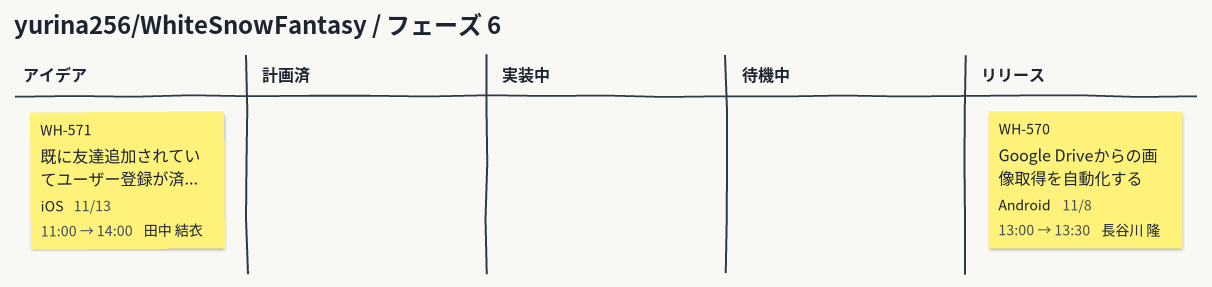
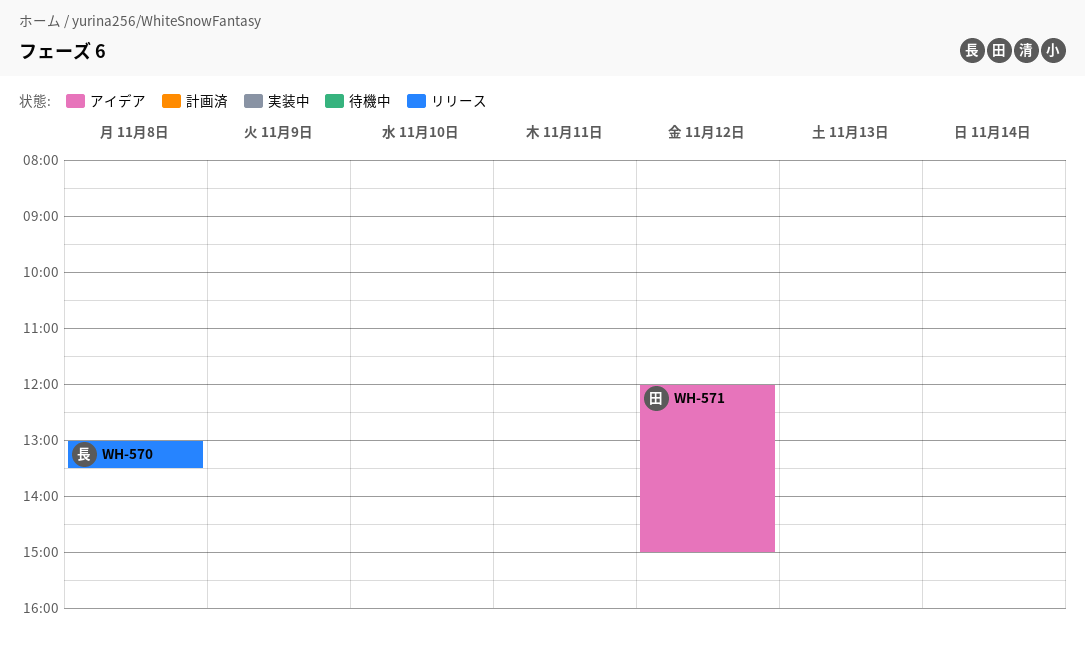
WH-571, day: Nov 13 -> Nov 12
WH-571, begins: 11:00 -> 12:00
WH-571, ends: 14:00 -> 15:00

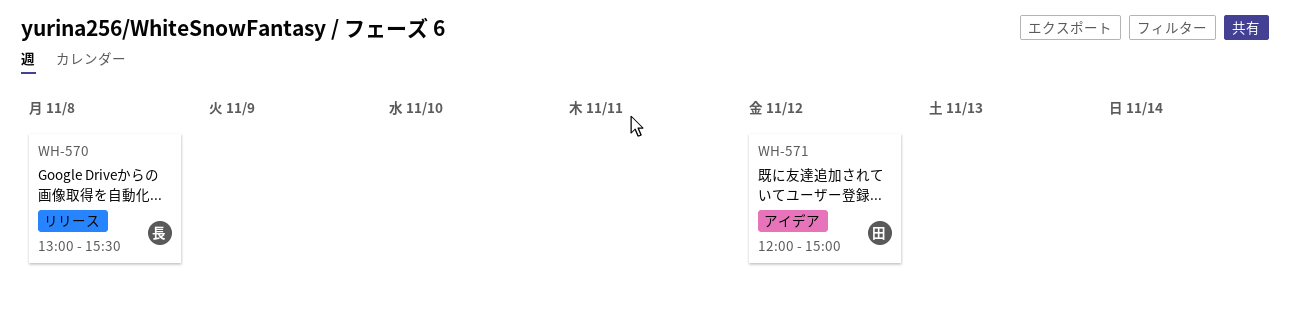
WH-570, ends: 13:30 -> 15:30

